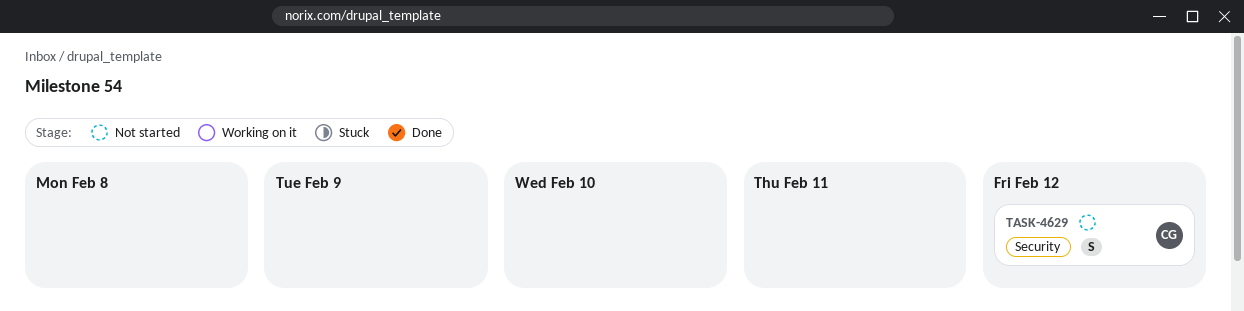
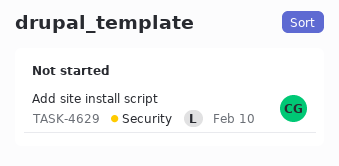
TASK-4629, estimate: S -> L
TASK-4629, due: Feb 12 -> Feb 10

